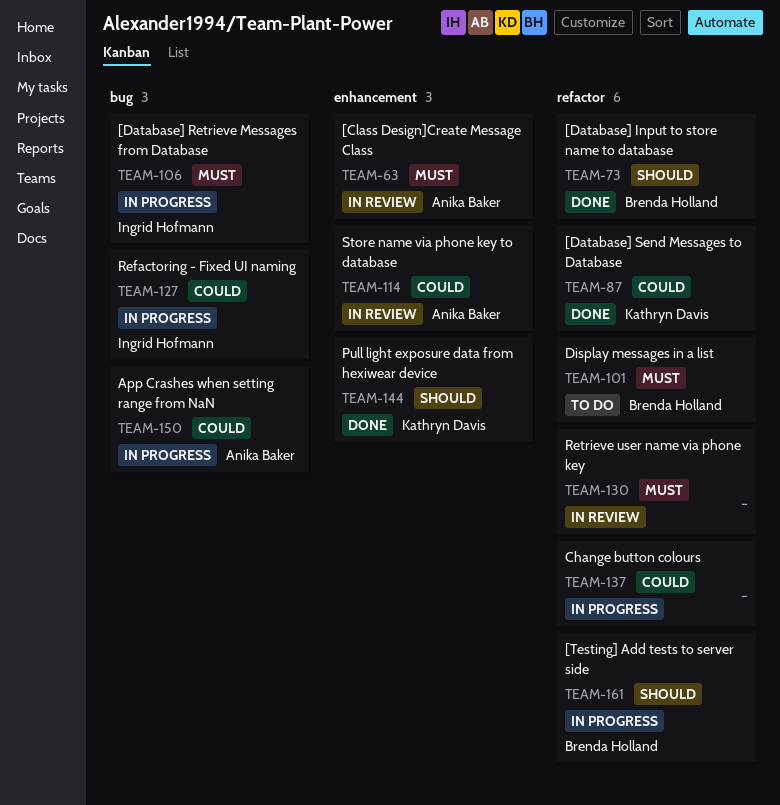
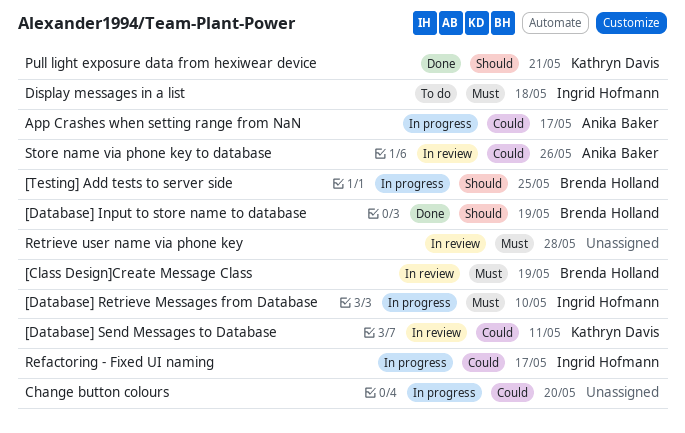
[Class Design]Create Message Class, owner: Anika Baker -> Brenda Holland
[Database] Send Messages to Database, status: Done -> In review
Display messages in a list, owner: Brenda Holland -> Ingrid Hofmann

